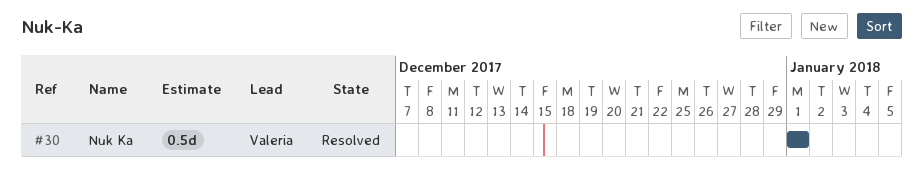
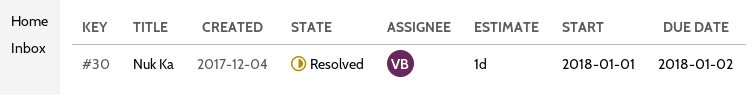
#30, estimate: 0.5d -> 1d
#30, due: Jan 1 -> Jan 2

